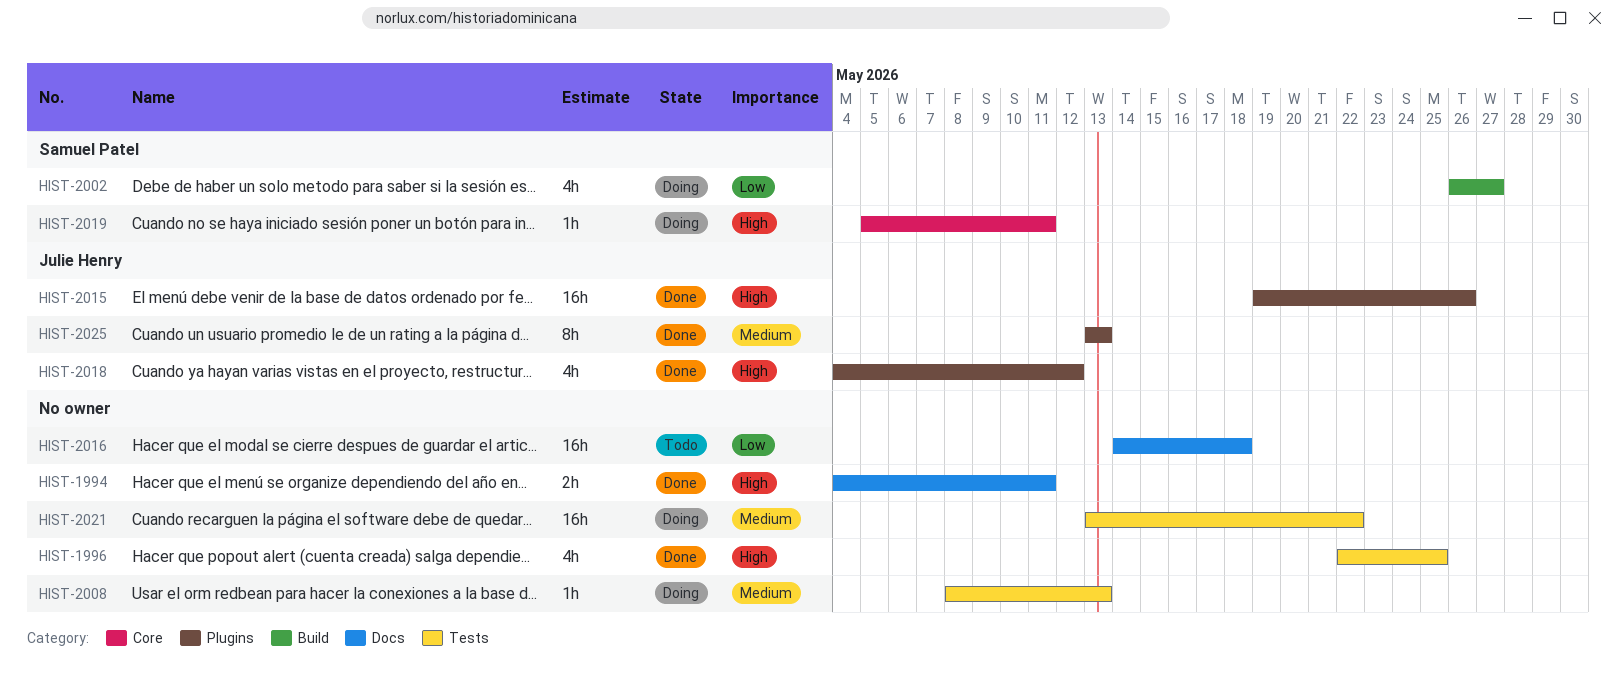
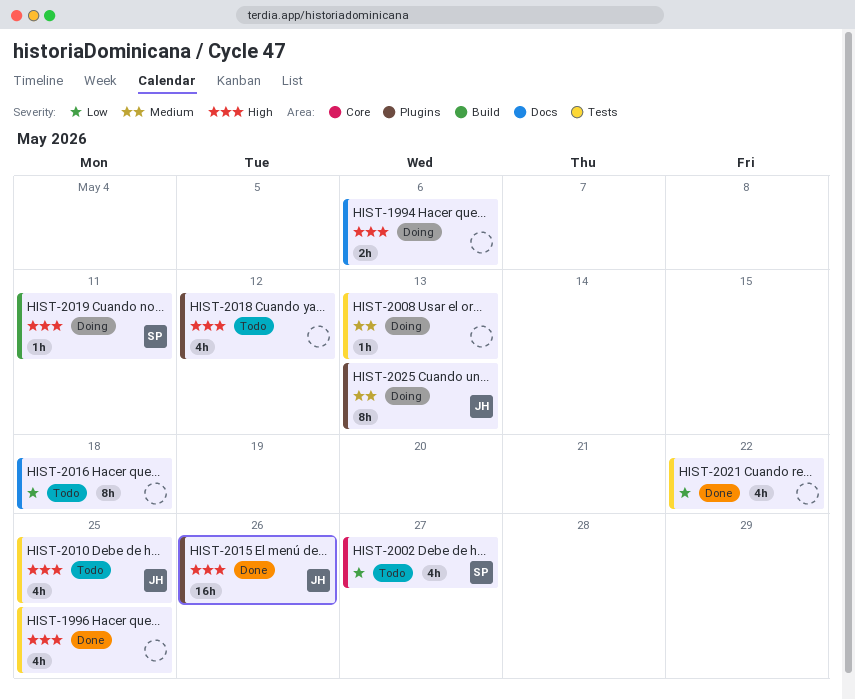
HIST-1994, status: Done -> Doing
HIST-1994, due: May 11 -> May 6
HIST-2002, status: Doing -> Todo
HIST-2002, label: Build -> Core
HIST-2010: none -> present
HIST-2016, estimate: 16h -> 8h
HIST-2018, status: Done -> Todo
HIST-2018, owner: Julie Henry -> none
HIST-2019, label: Core -> Build
HIST-2021, status: Doing -> Done
HIST-2021, priority: Medium -> Low
HIST-2021, estimate: 16h -> 4h
HIST-2025, status: Done -> Doing

